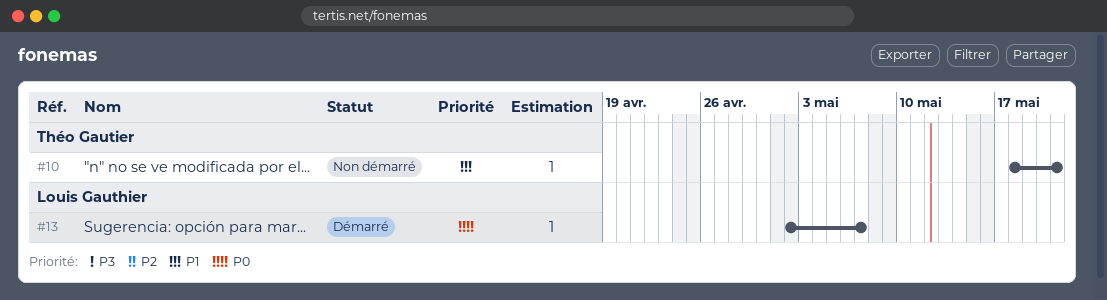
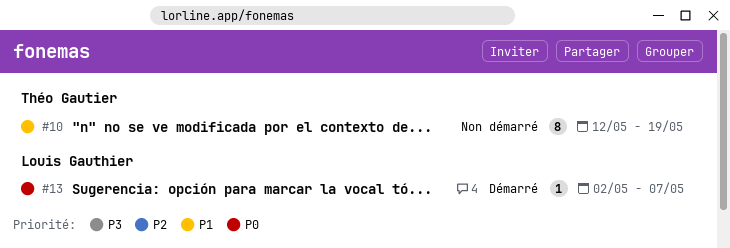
#10, estimate: 1 -> 8
#10, start: May 18 -> May 12
#10, due: May 21 -> May 19

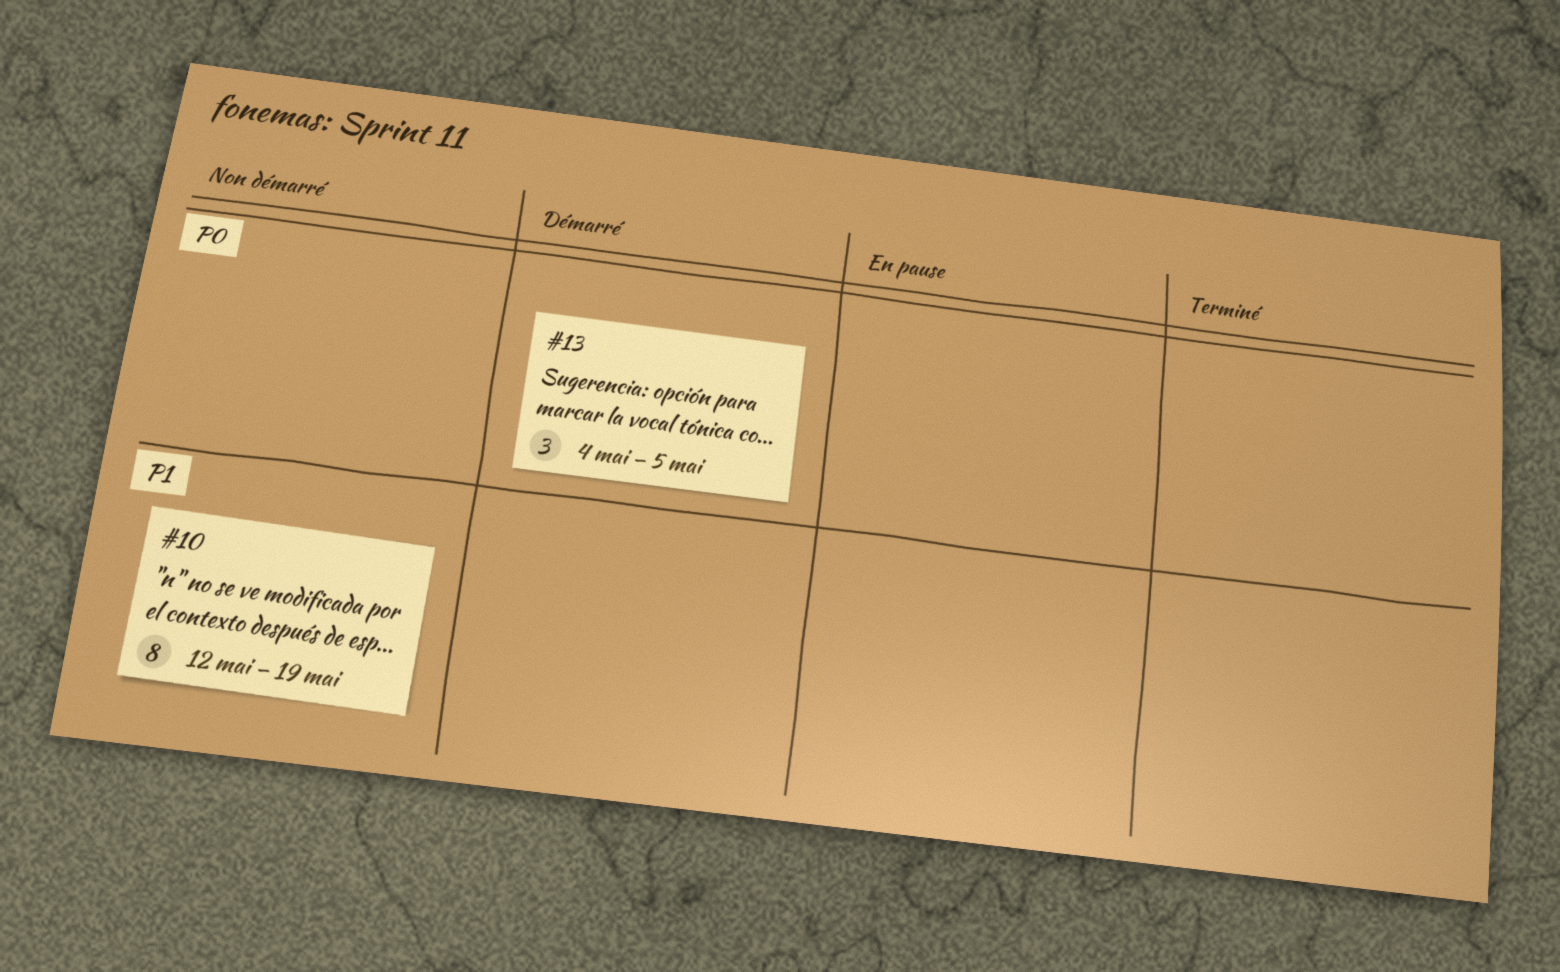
#13, estimate: 1 -> 3
#13, start: May 2 -> May 4
#13, due: May 7 -> May 5

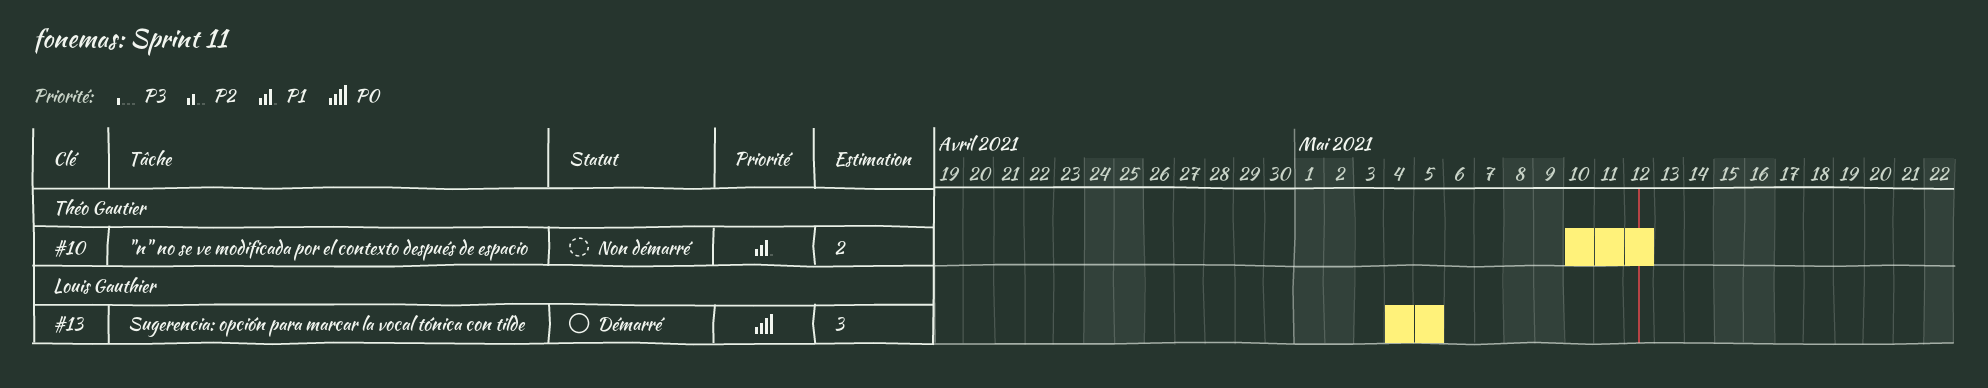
#10, estimate: 8 -> 2
#10, start: May 12 -> May 10
#10, due: May 19 -> May 12

